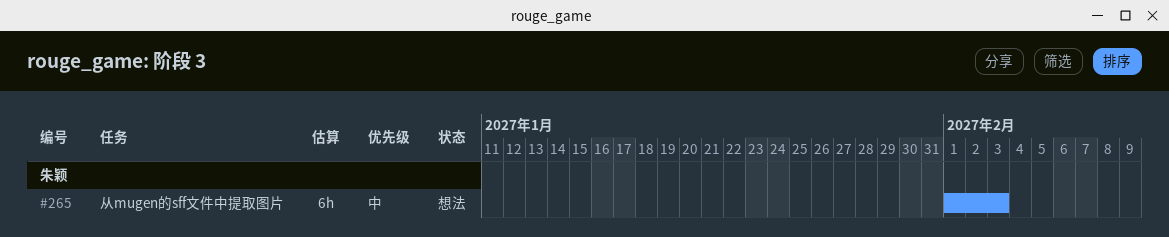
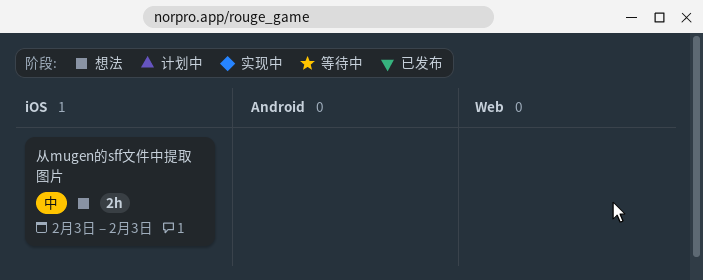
从mugen的sff文件中提取图片, estimate: 6h -> 2h
从mugen的sff文件中提取图片, start: Feb 1 -> Feb 3

